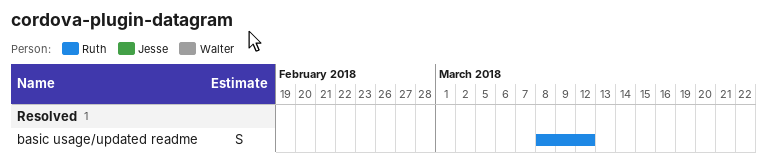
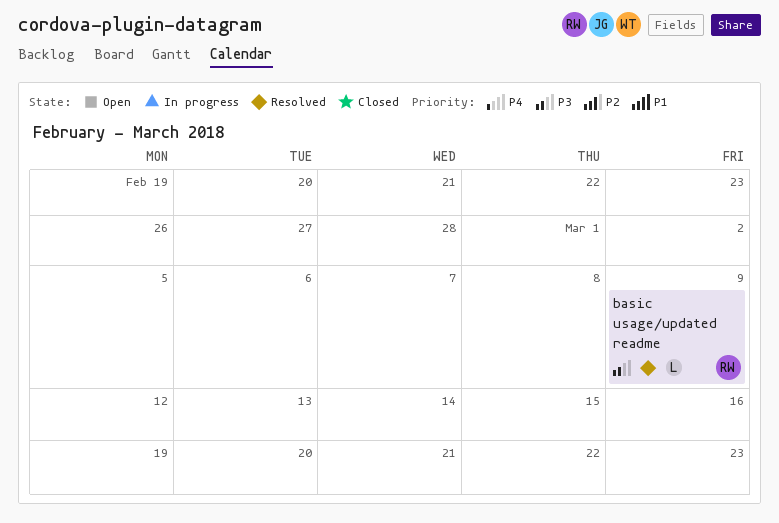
basic usage/updated readme, estimate: S -> L
basic usage/updated readme, due: Mar 12 -> Mar 9

